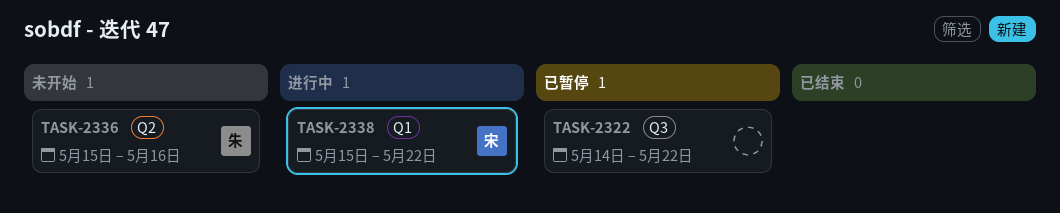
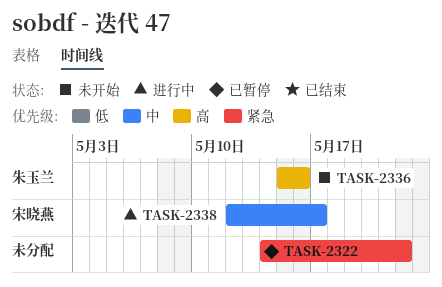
TASK-2338, start: May 15 -> May 12
TASK-2338, due: May 22 -> May 17

